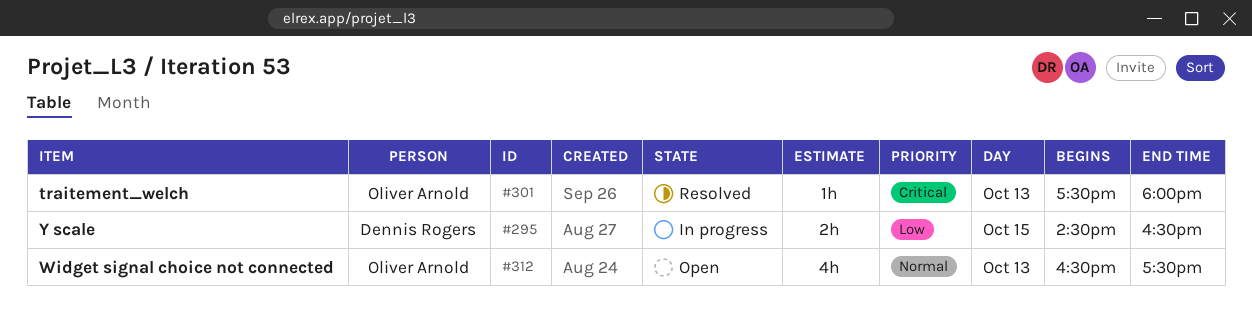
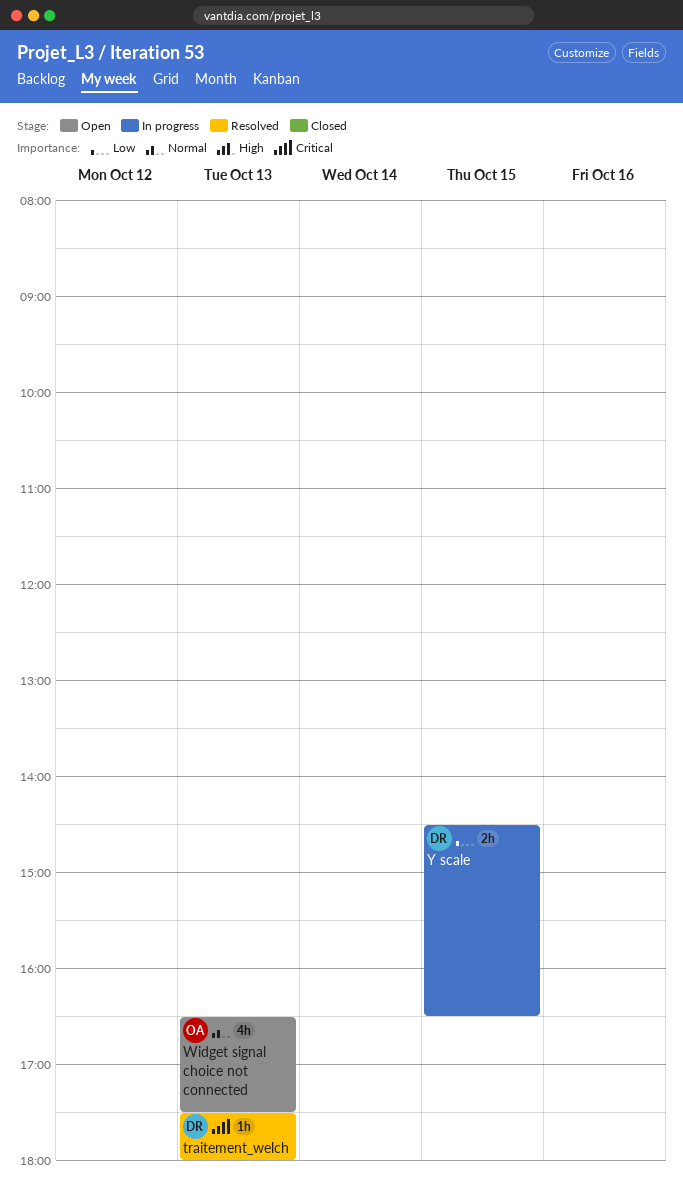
traitement_welch, owner: Oliver Arnold -> Dennis Rogers

